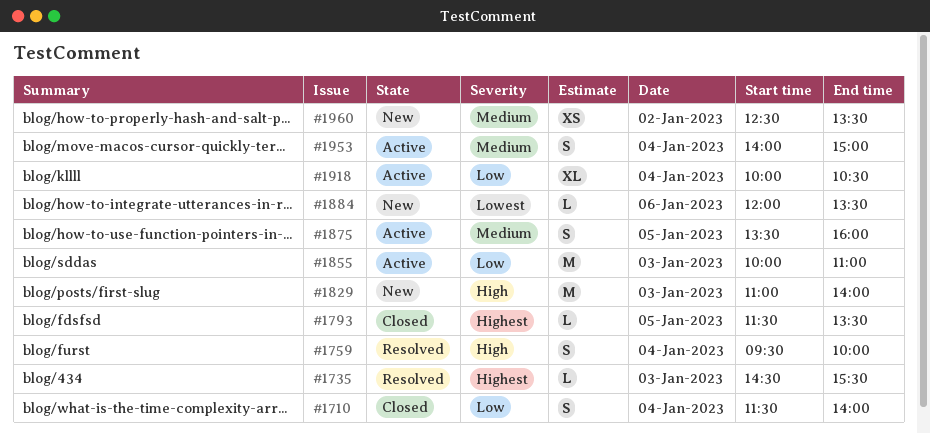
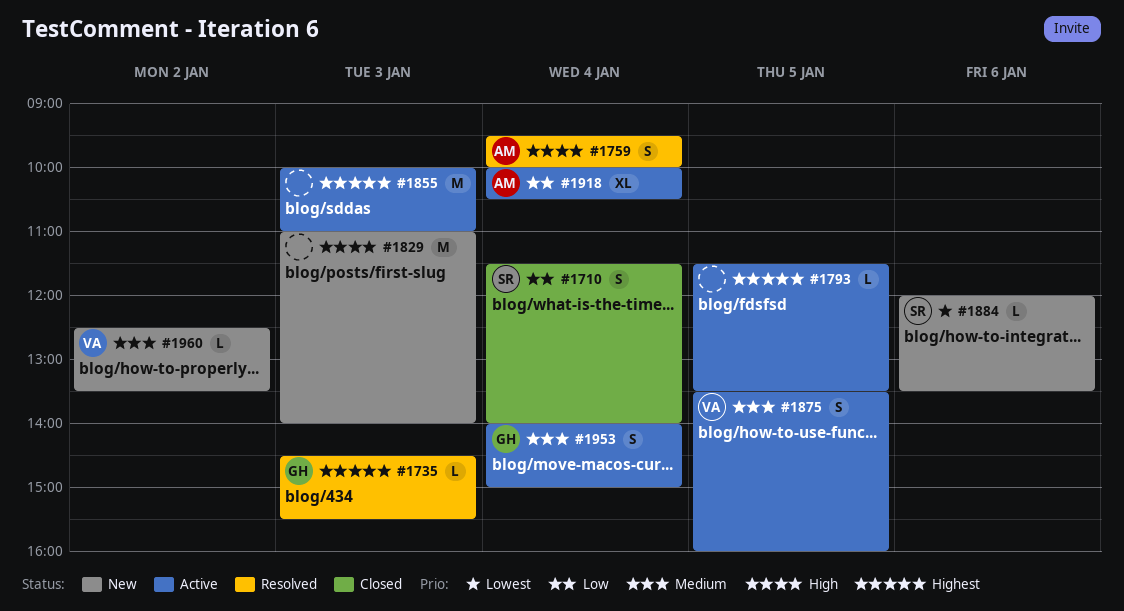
#1793, status: Closed -> Active
#1855, priority: Low -> Highest
#1960, estimate: XS -> L

